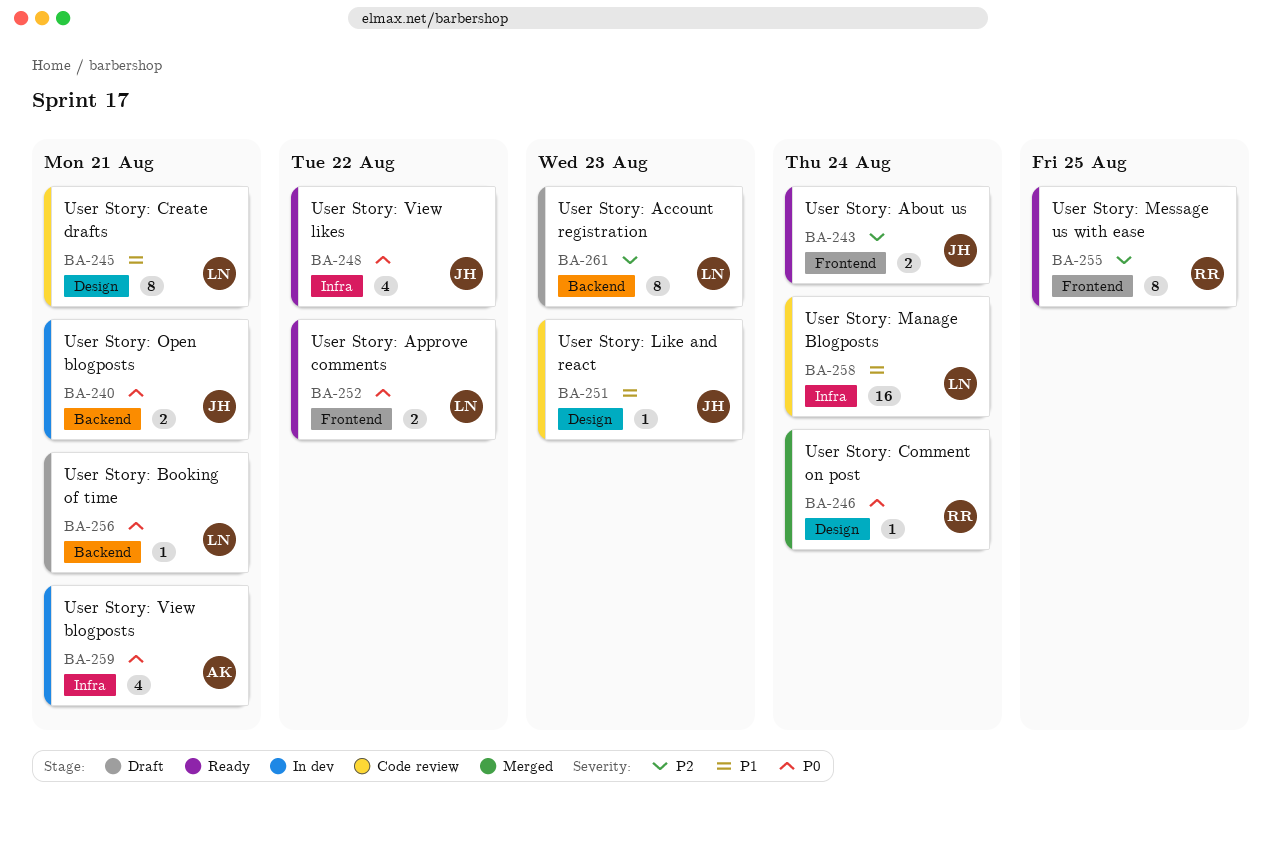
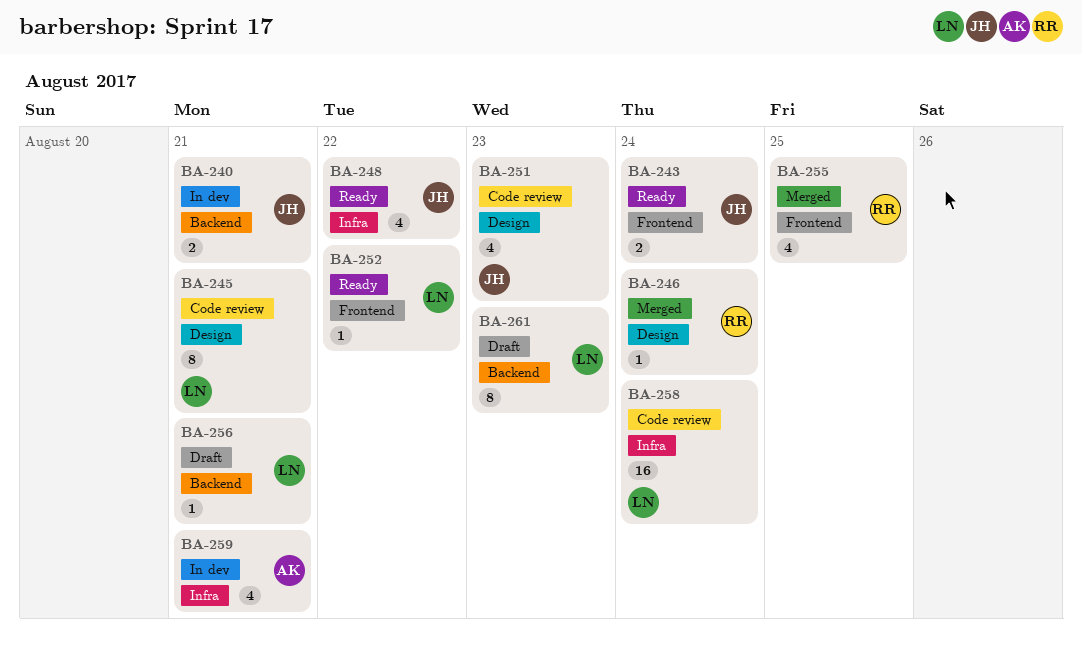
BA-251, estimate: 1 -> 4
BA-252, estimate: 2 -> 1
BA-255, status: Ready -> Merged
BA-255, estimate: 8 -> 4

